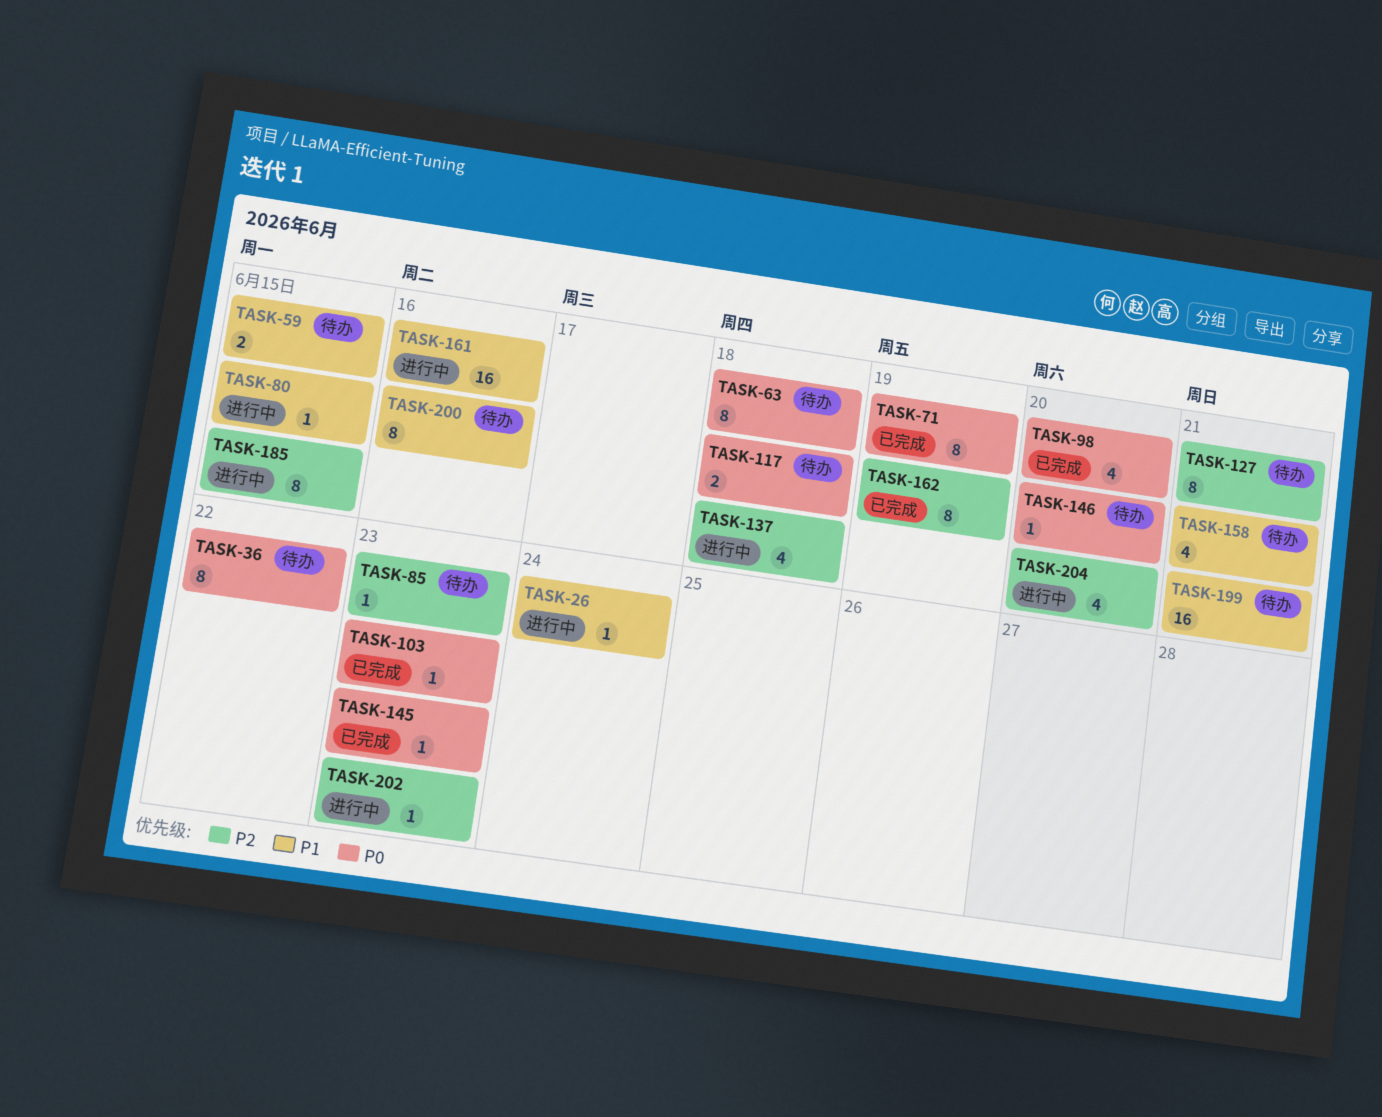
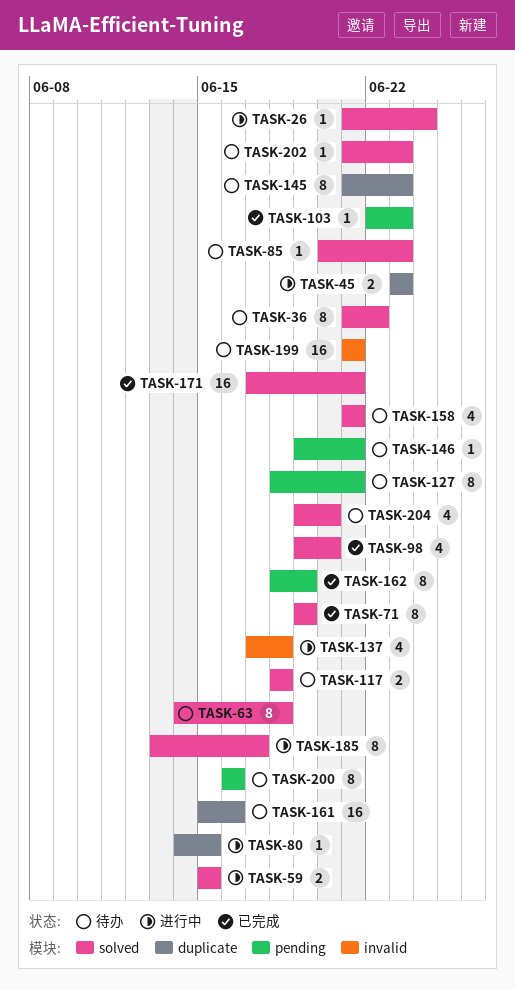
TASK-45: none -> present
TASK-59, status: 待办 -> 进行中
TASK-145, status: 已完成 -> 待办
TASK-145, estimate: 1 -> 8
TASK-146, due: Jun 20 -> Jun 21
TASK-161, status: 进行中 -> 待办
TASK-171: none -> present
TASK-185, due: Jun 15 -> Jun 17
TASK-202, status: 进行中 -> 待办
TASK-204, status: 进行中 -> 待办

